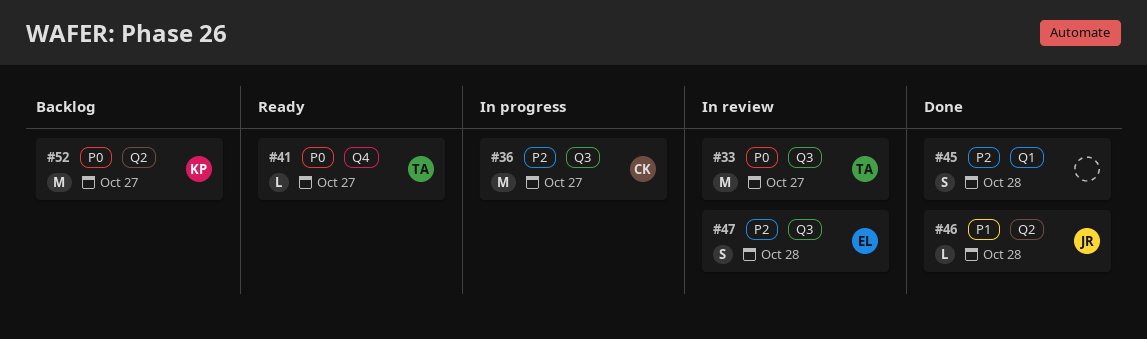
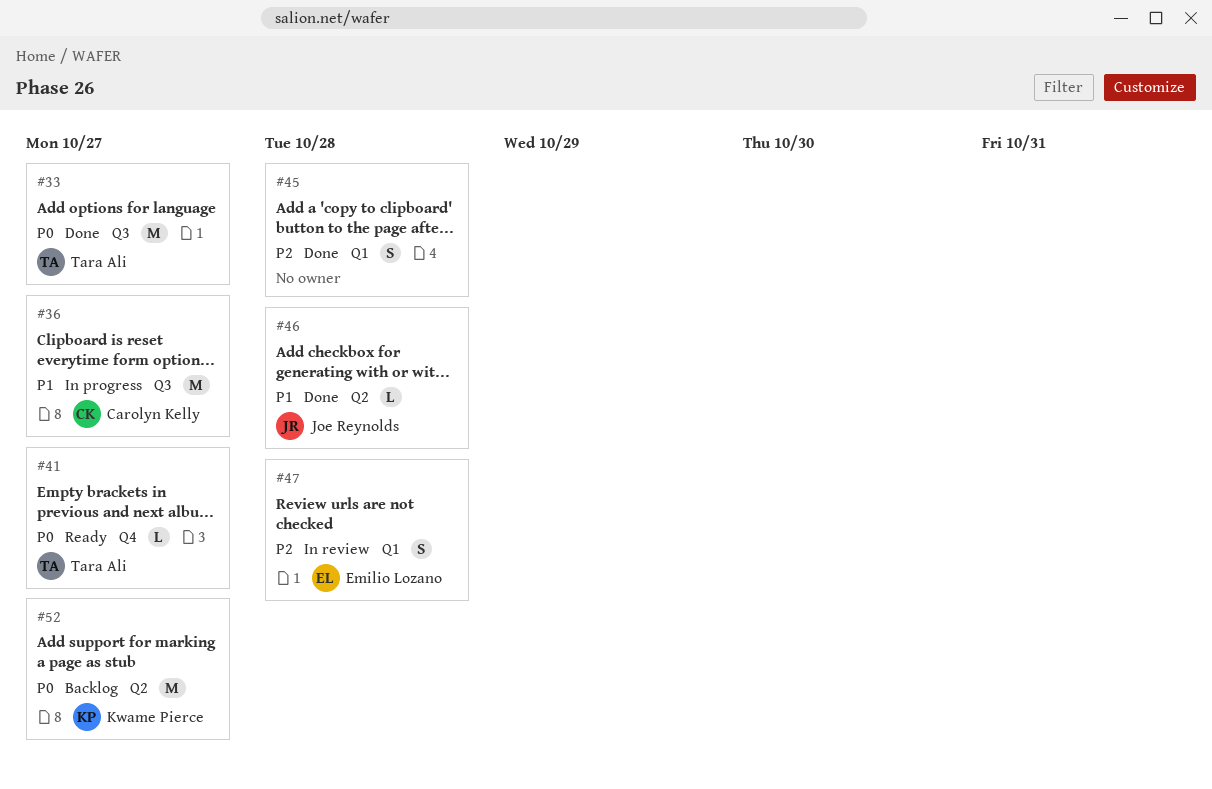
#33, status: In review -> Done
#36, priority: P2 -> P1
#47, label: Q3 -> Q1

